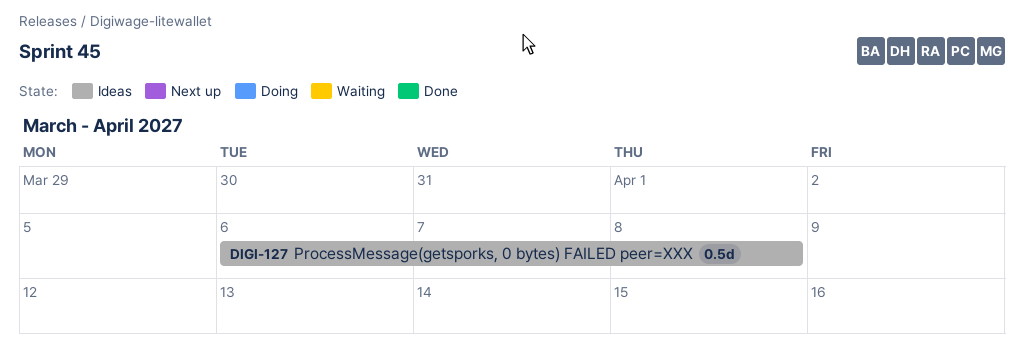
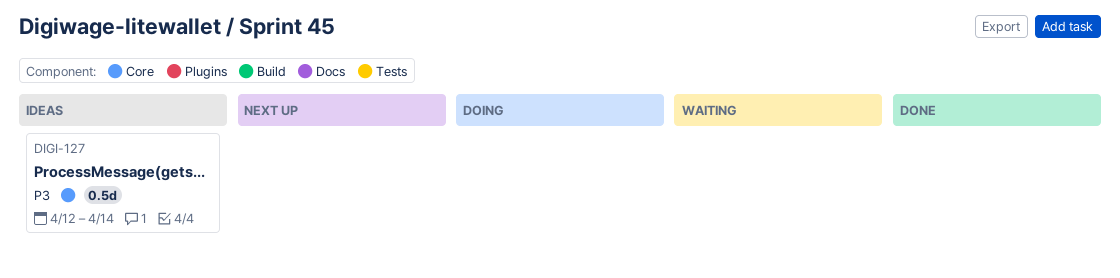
DIGI-127, start: Apr 6 -> Apr 12
DIGI-127, due: Apr 8 -> Apr 14

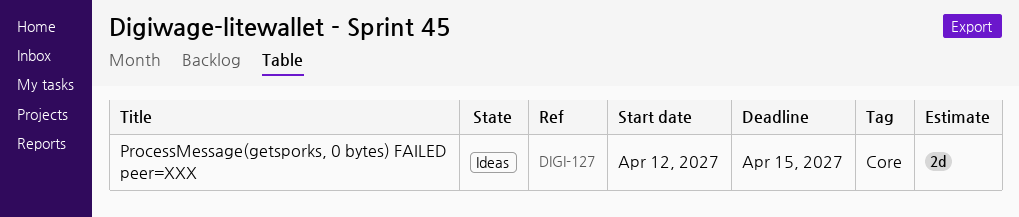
DIGI-127, estimate: 0.5d -> 2d
DIGI-127, due: Apr 14 -> Apr 15

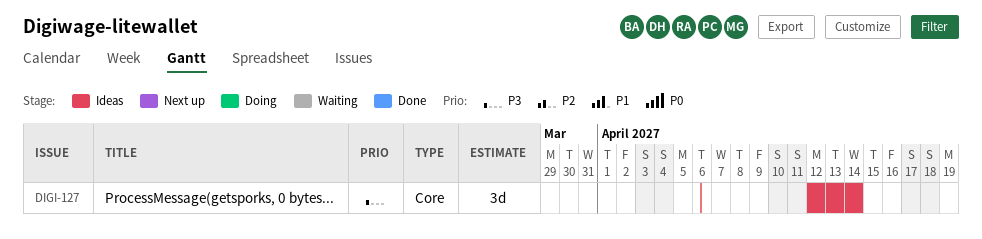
DIGI-127, estimate: 2d -> 3d
DIGI-127, due: Apr 15 -> Apr 14

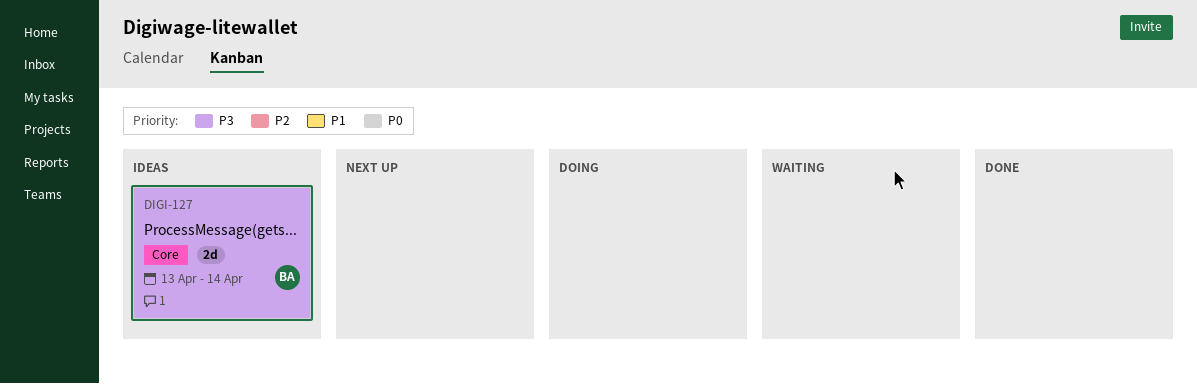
DIGI-127, estimate: 3d -> 2d
DIGI-127, start: Apr 12 -> Apr 13

